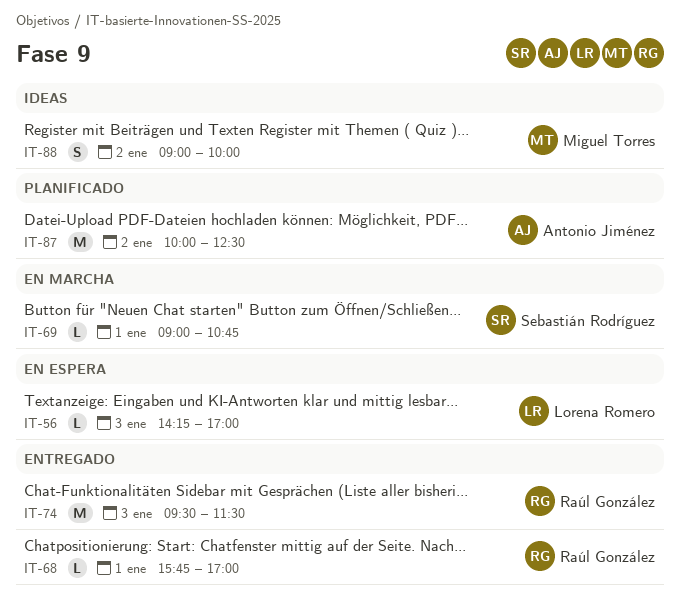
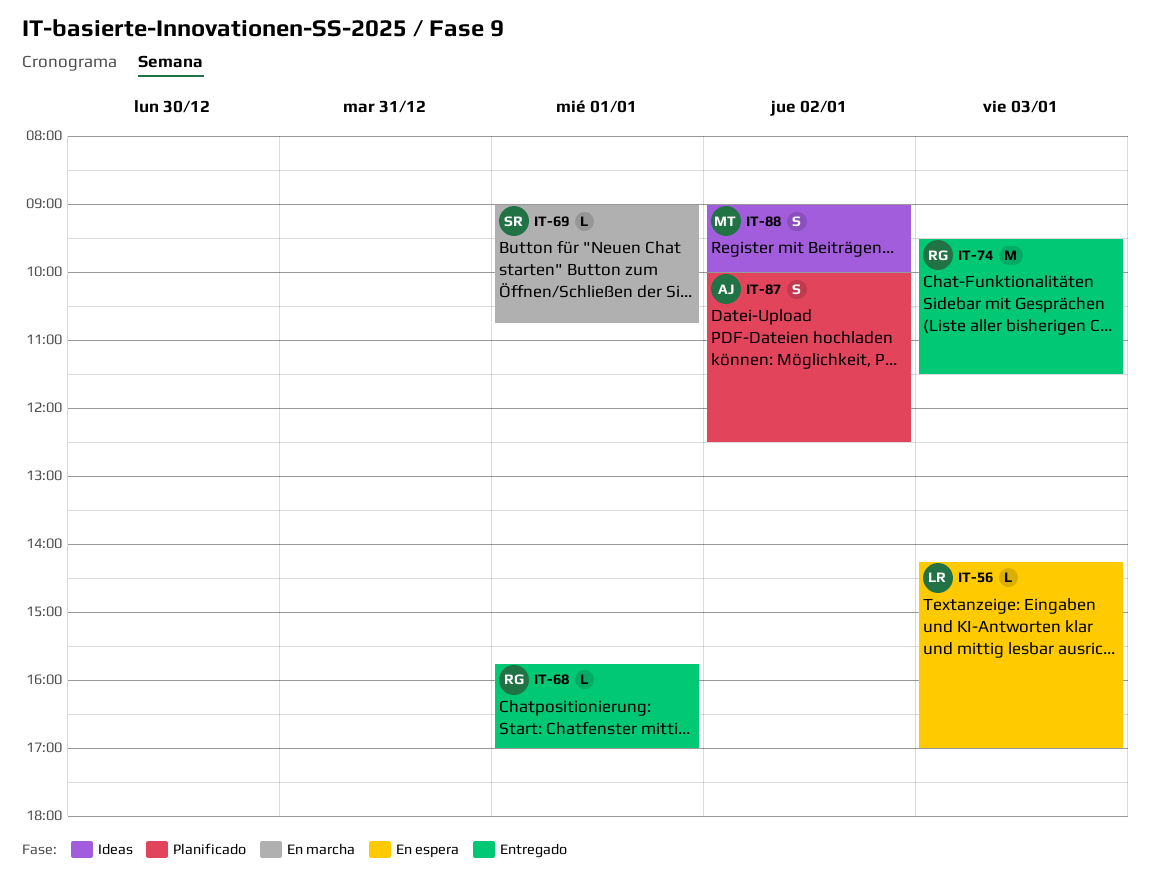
IT-87, estimate: M -> S

